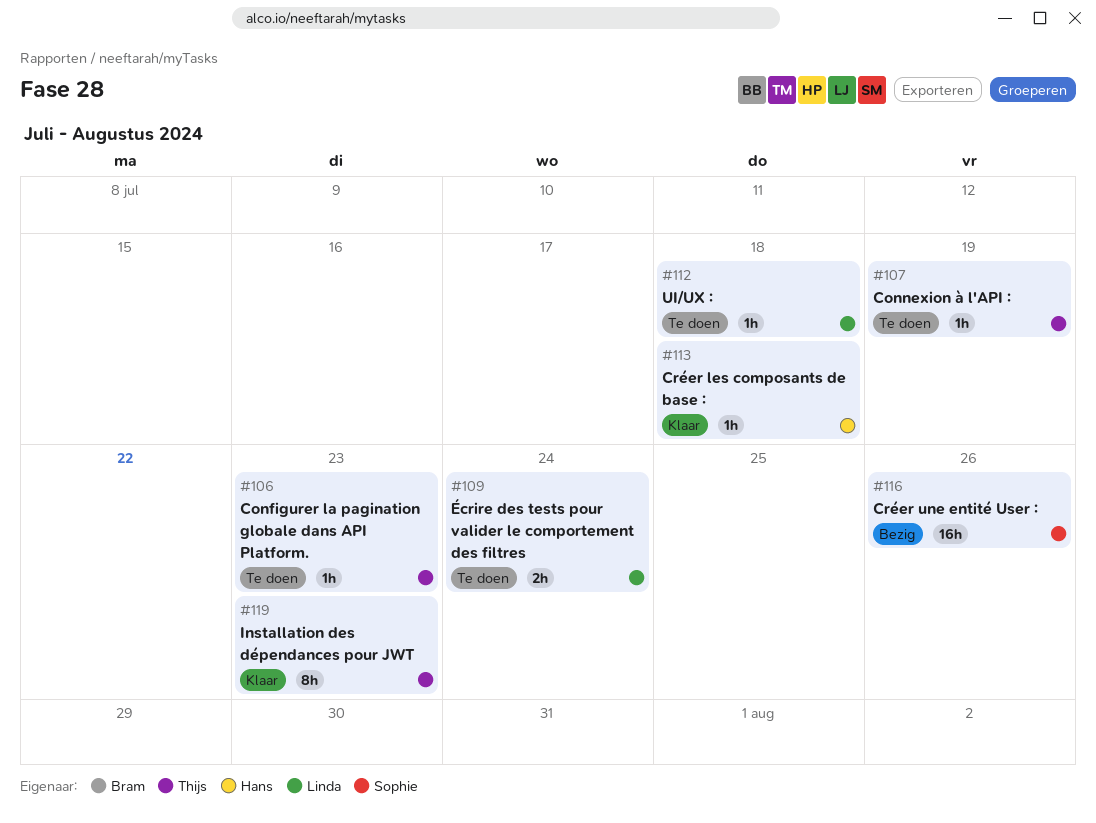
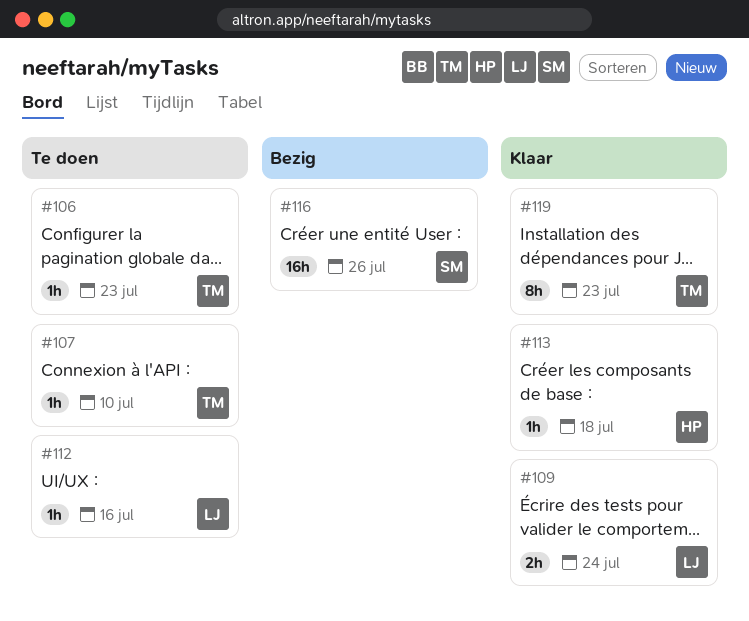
#107, due: Jul 19 -> Jul 10
#109, status: Te doen -> Klaar
#112, due: Jul 18 -> Jul 16

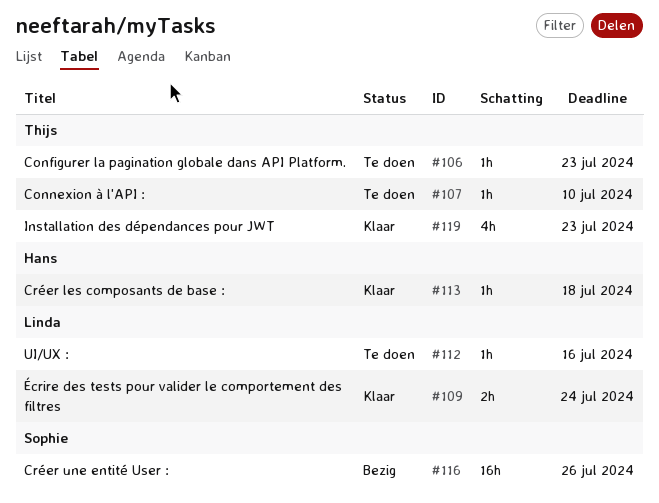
#119, estimate: 8h -> 4h

